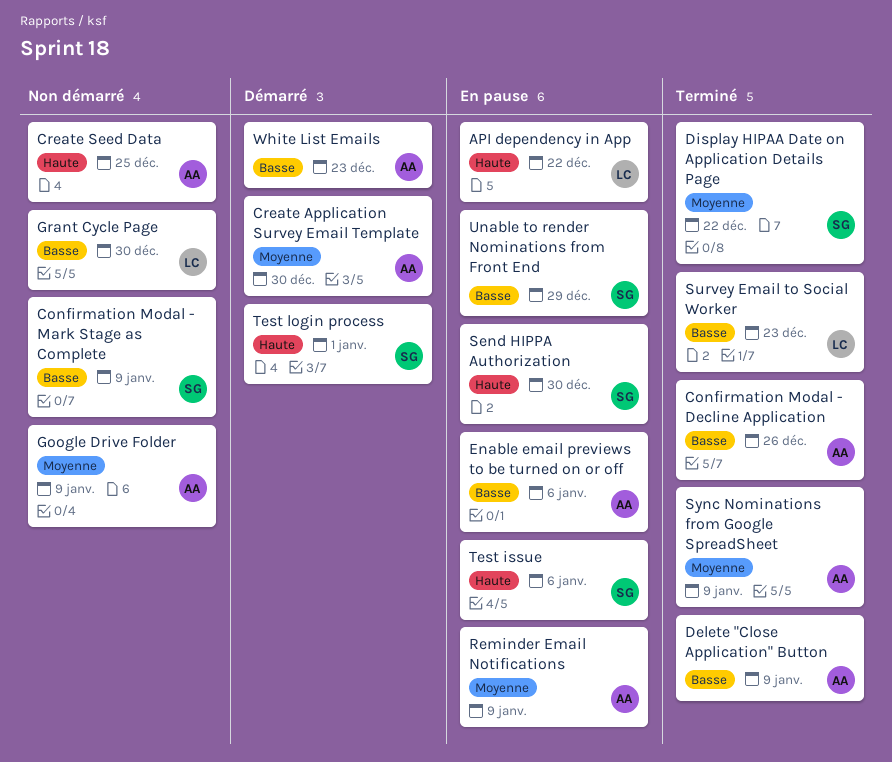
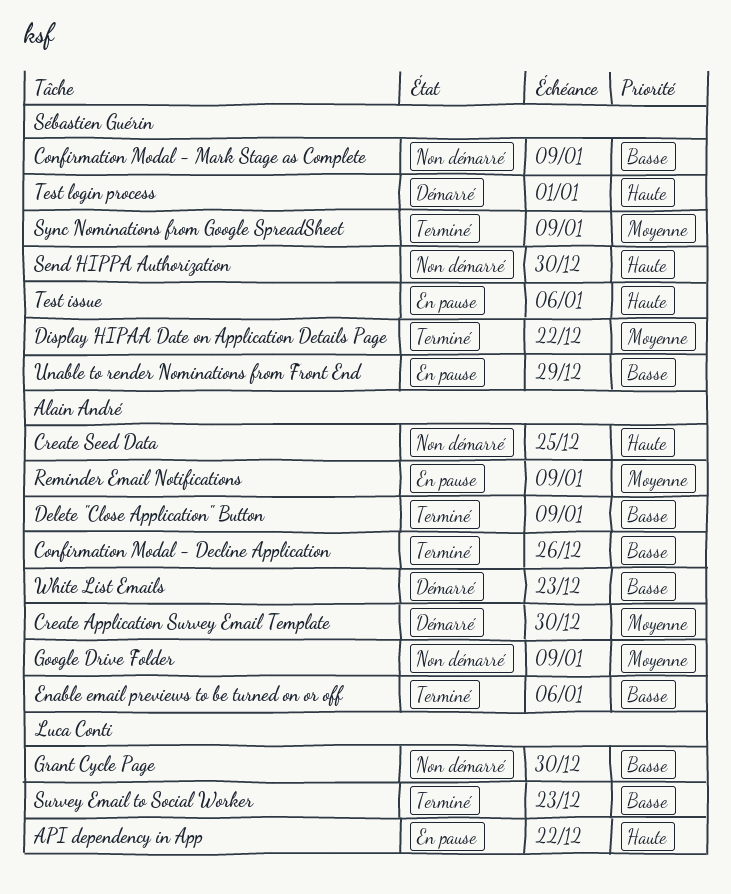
Enable email previews to be turned on or off, status: En pause -> Terminé
Send HIPPA Authorization, status: En pause -> Non démarré
Sync Nominations from Google SpreadSheet, owner: Alain André -> Sébastien Guérin

